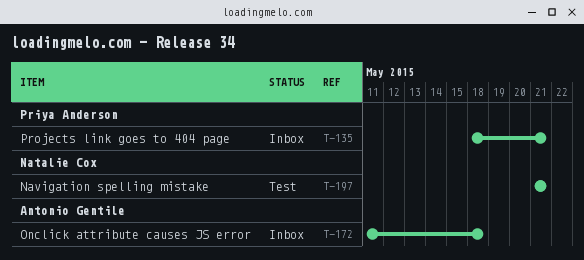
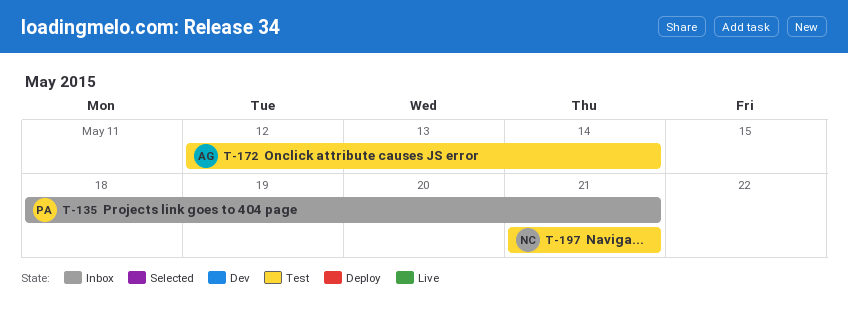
T-172, status: Inbox -> Test
T-172, start: May 11 -> May 12
T-172, due: May 18 -> May 14

